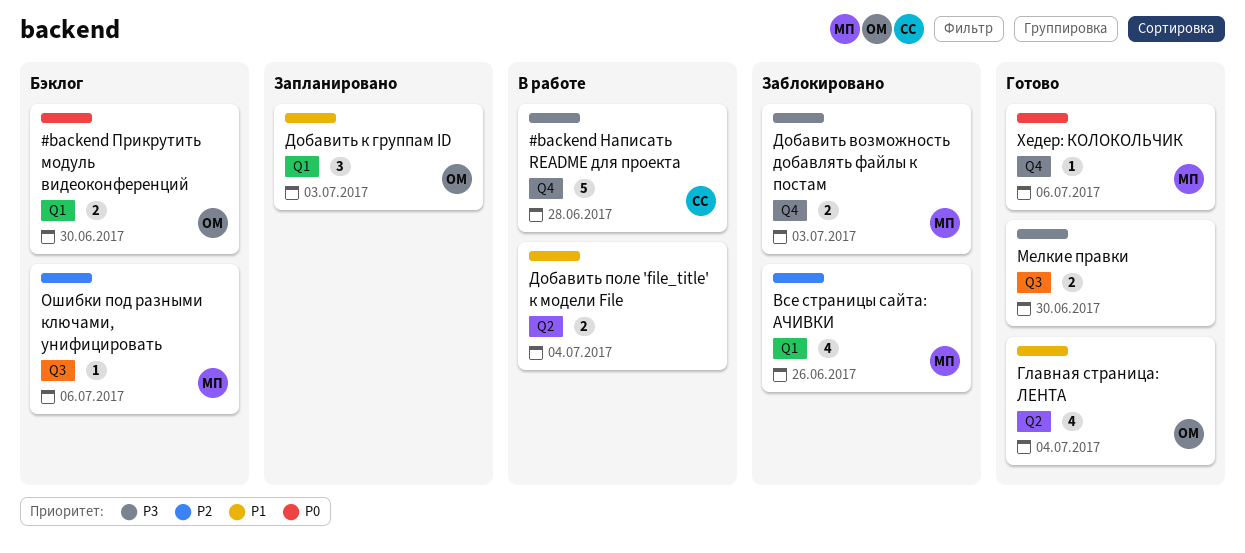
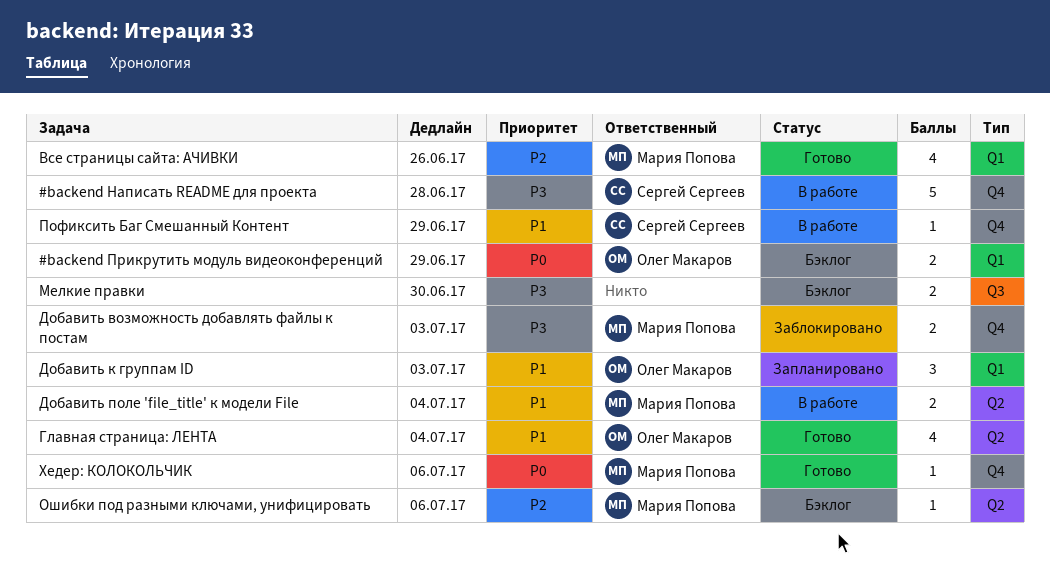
#backend Прикрутить модуль видеоконференций, due: Jun 30 -> Jun 29
Все страницы сайта: АЧИВКИ, status: Заблокировано -> Готово
Добавить поле 'file_title' к модели File, owner: none -> Мария Попова
Мелкие правки, status: Готово -> Бэклог
Ошибки под разными ключами, унифицировать, label: Q3 -> Q2
Пофиксить Баг Смешанный Контент: none -> present

